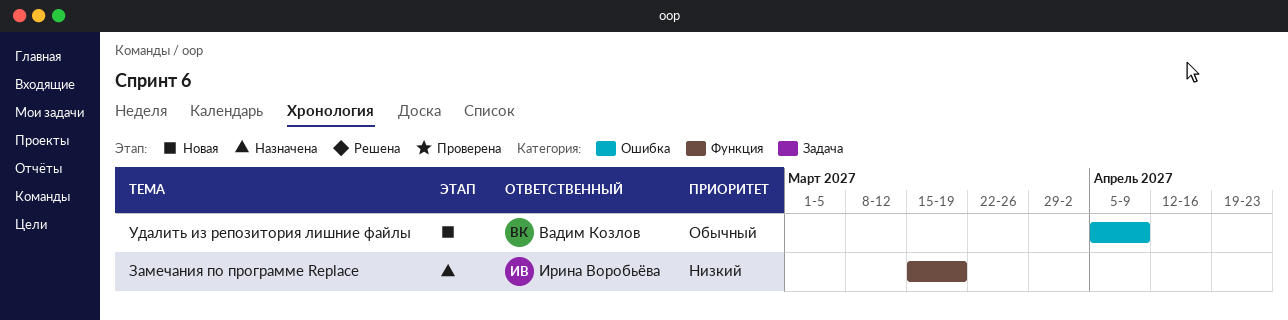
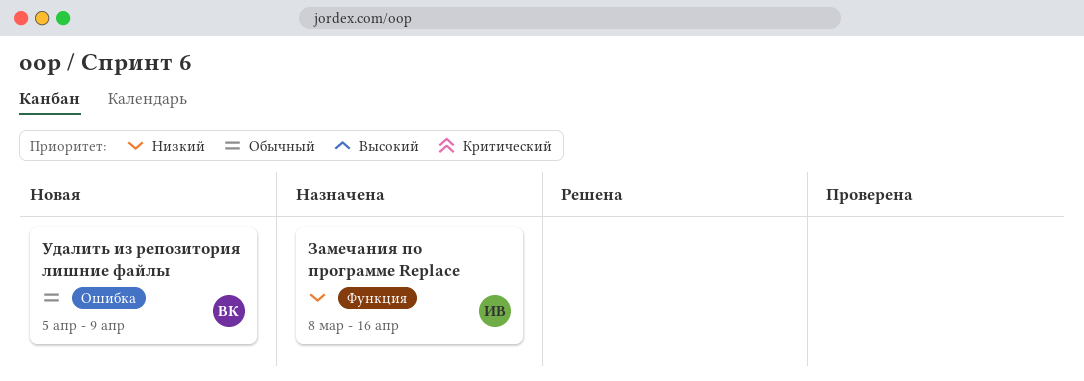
Замечания по программе Replace, start: Mar 15 -> Mar 8
Замечания по программе Replace, due: Mar 19 -> Apr 16

